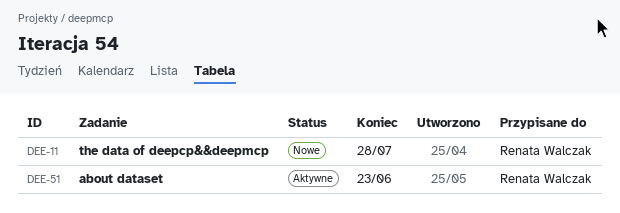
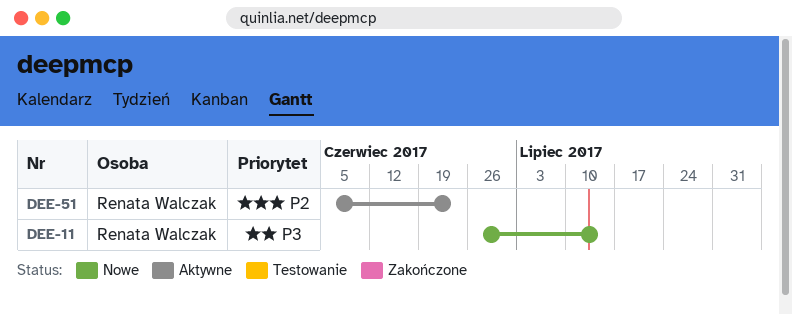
DEE-11, due: Jul 28 -> Jul 14

